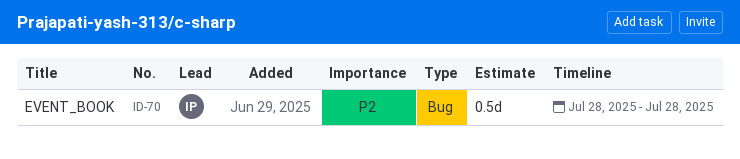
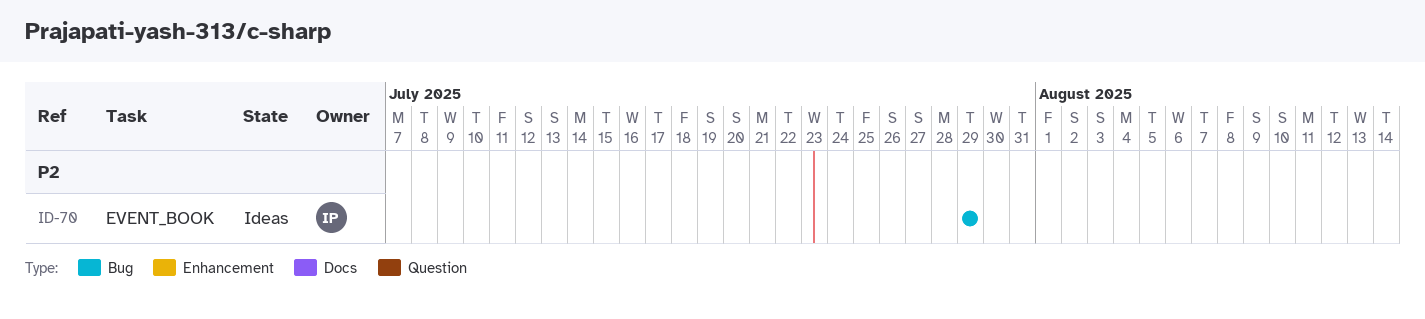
ID-70, start: Jul 28 -> Jul 29
ID-70, due: Jul 28 -> Jul 29

